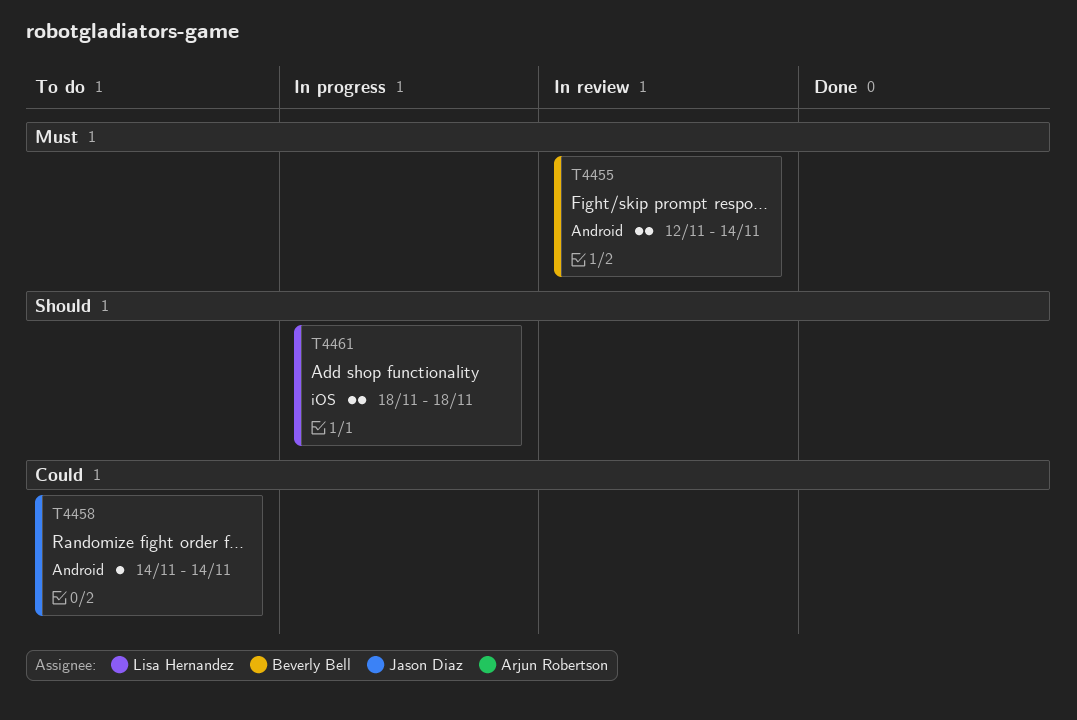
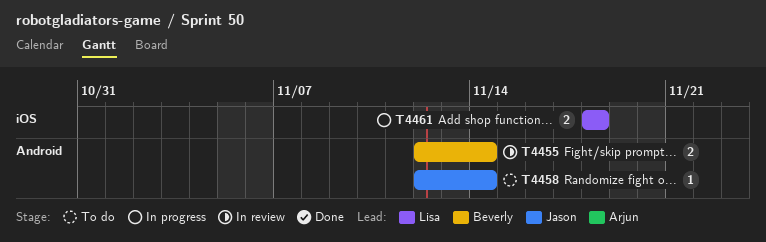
T4458, start: Nov 14 -> Nov 12

